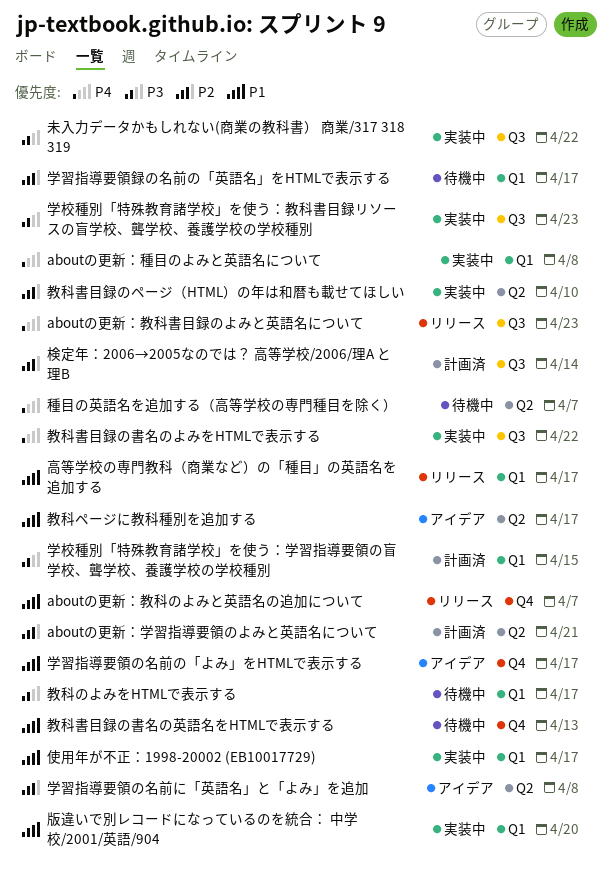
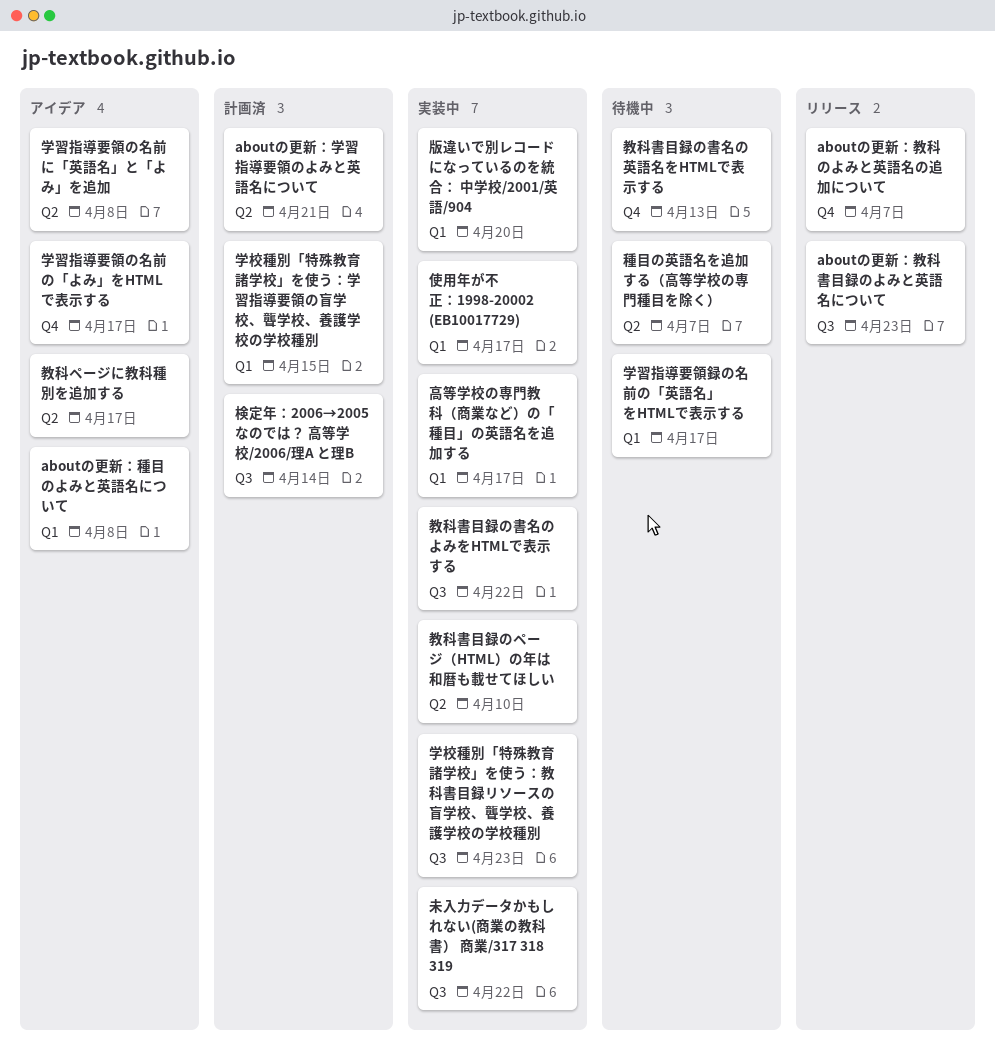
aboutの更新：種目のよみと英語名について, status: 実装中 -> アイデア
教科のよみをHTMLで表示する: present -> none
高等学校の専門教科（商業など）の「種目」の英語名を追加する, status: リリース -> 実装中

